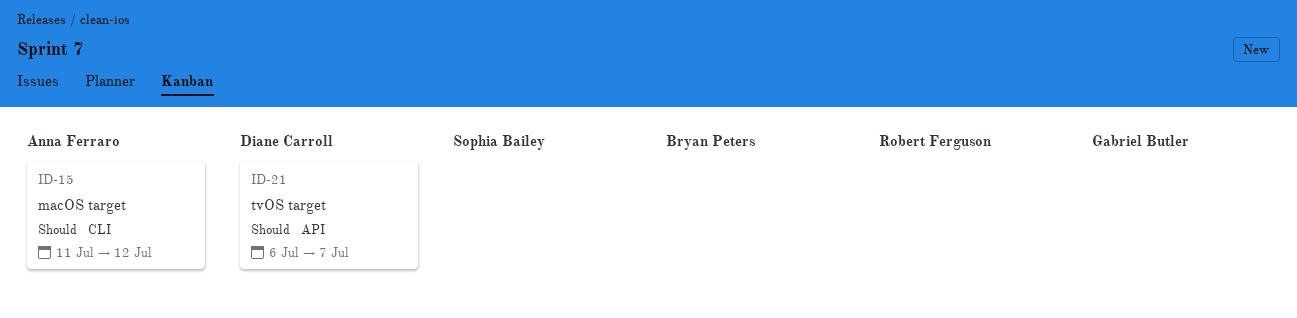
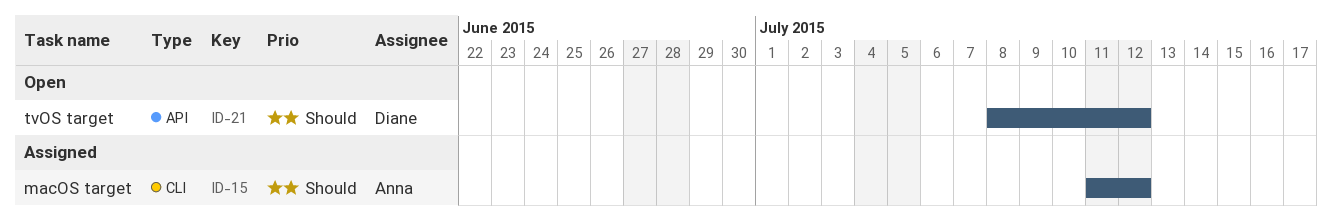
ID-21, start: Jul 6 -> Jul 8
ID-21, due: Jul 7 -> Jul 12

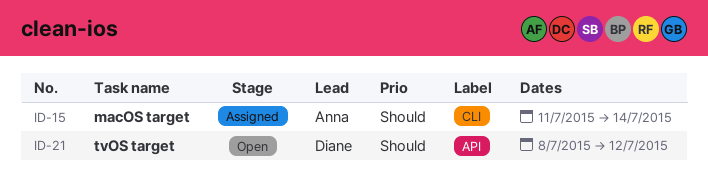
ID-15, due: Jul 12 -> Jul 14

